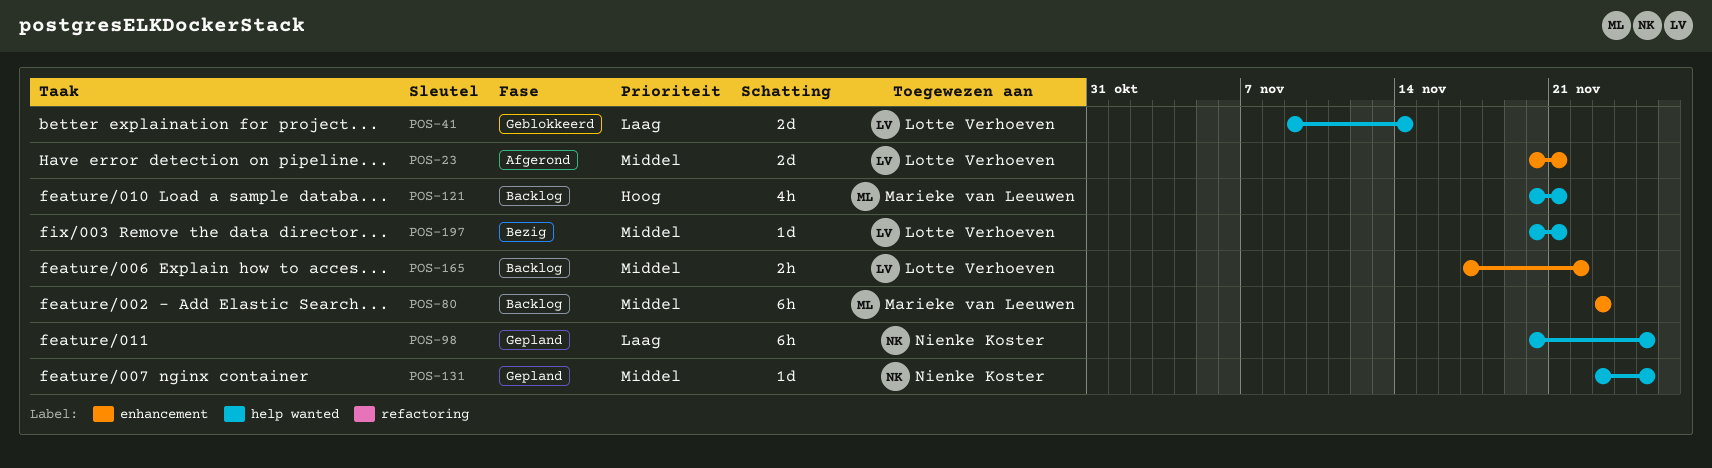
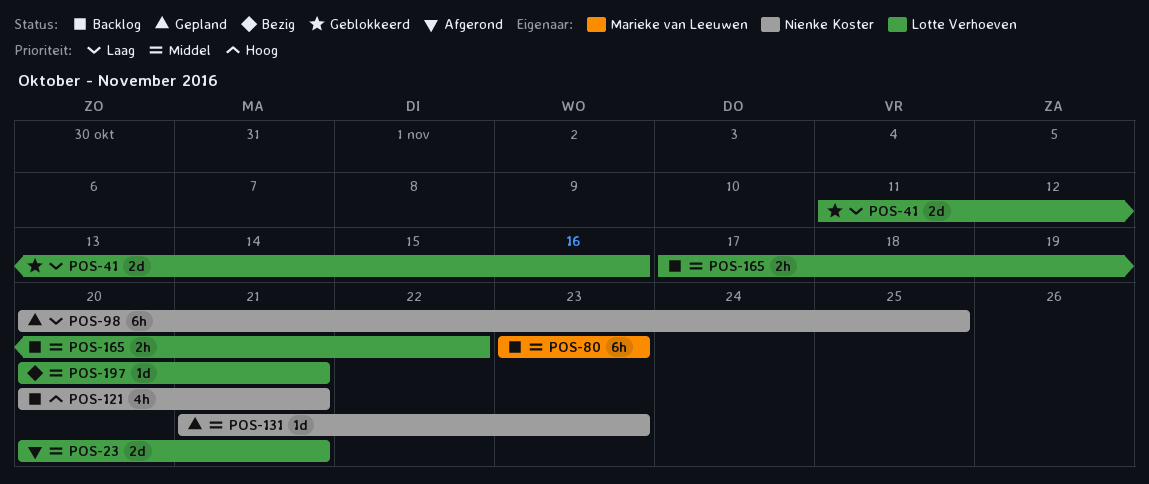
POS-41, start: Nov 9 -> Nov 11
POS-41, due: Nov 14 -> Nov 16
POS-121, owner: Marieke van Leeuwen -> Nienke Koster
POS-131, start: Nov 23 -> Nov 21
POS-131, due: Nov 25 -> Nov 23

